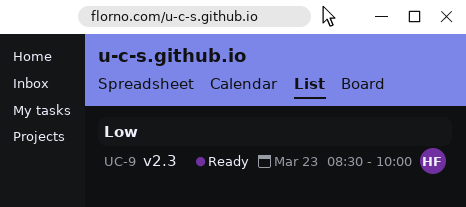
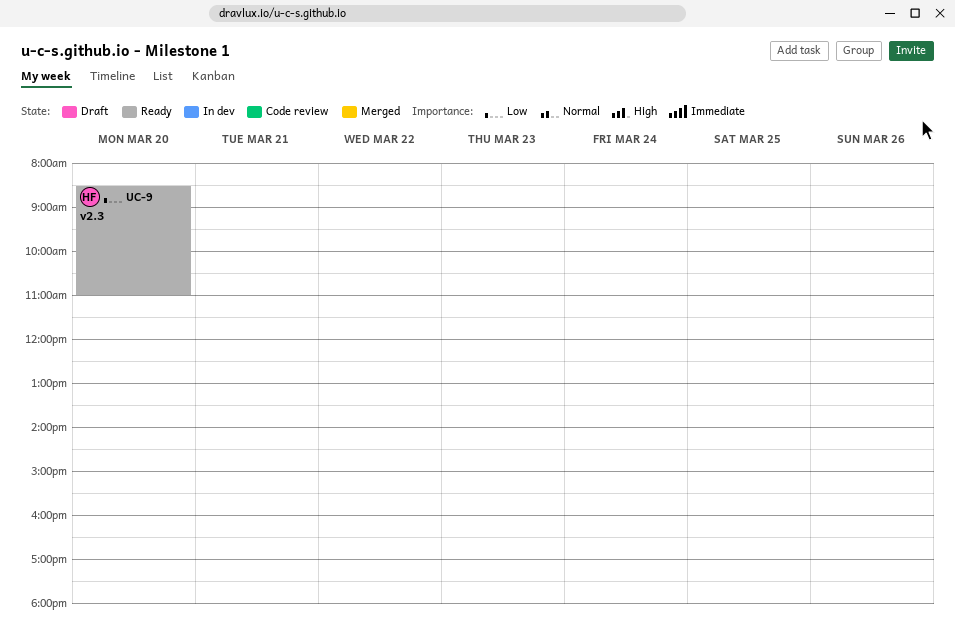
UC-9, day: Mar 23 -> Mar 20
UC-9, ends: 10:00 -> 11:00

